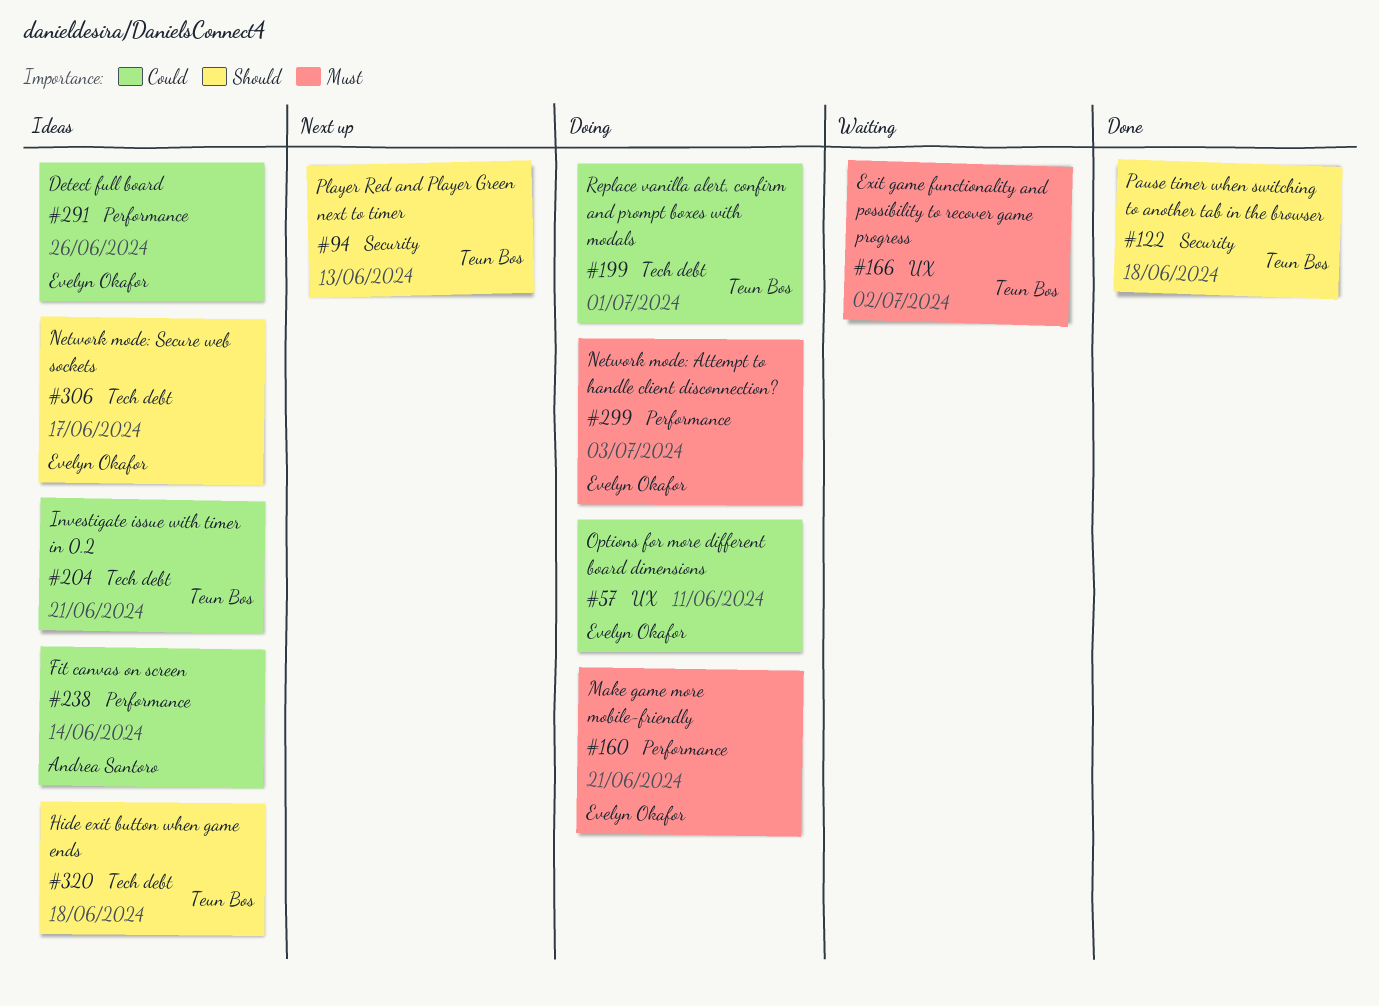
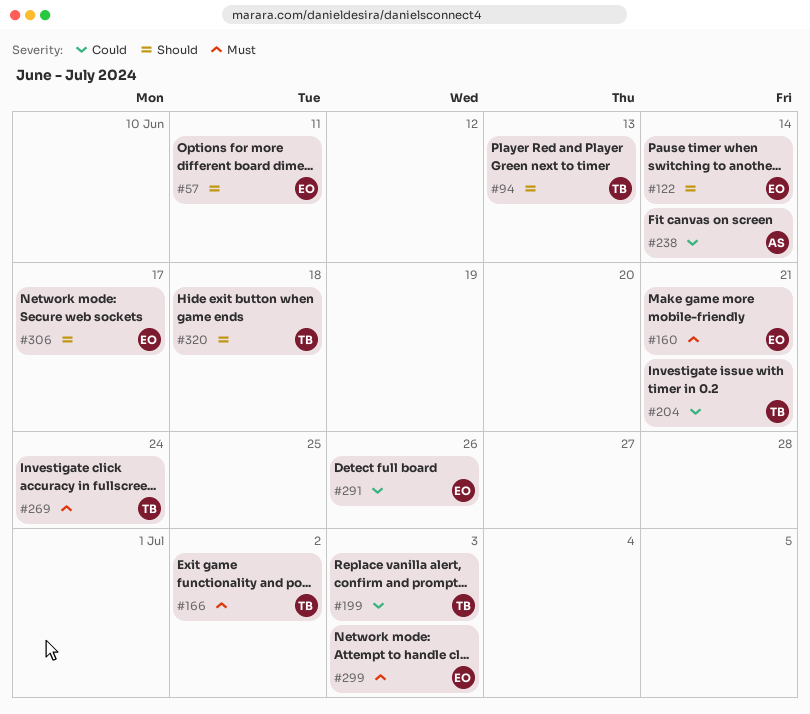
#57, priority: Could -> Should
#122, owner: Teun Bos -> Evelyn Okafor
#122, due: Jun 18 -> Jun 14
#199, due: Jul 1 -> Jul 3
#269: none -> present

